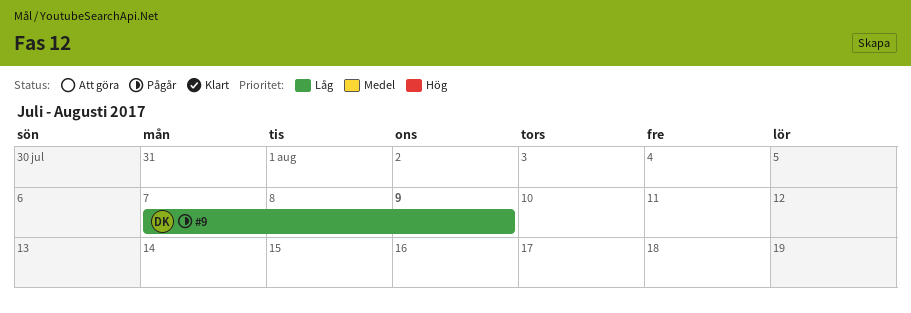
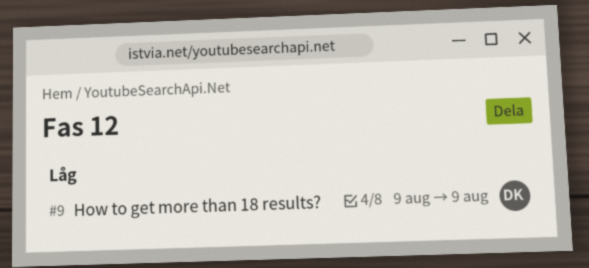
#9, start: Aug 7 -> Aug 9

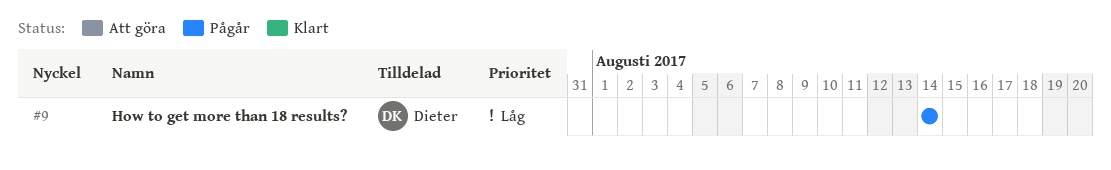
#9, start: Aug 9 -> Aug 14
#9, due: Aug 9 -> Aug 14

